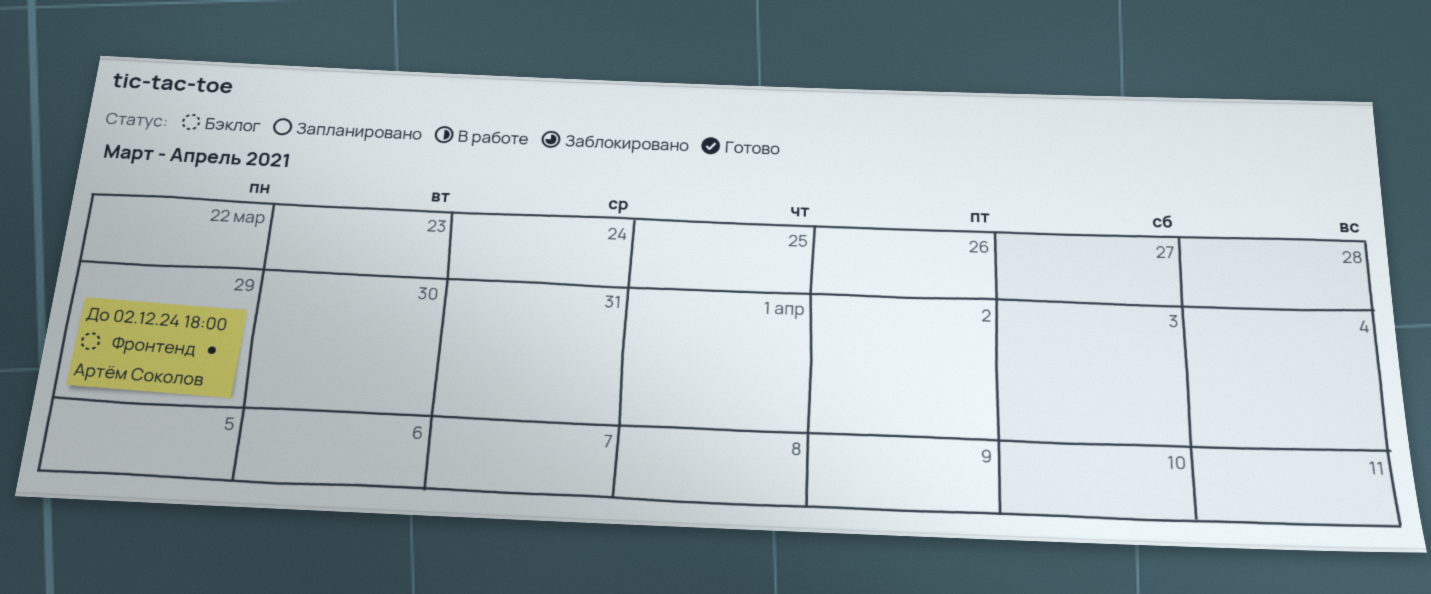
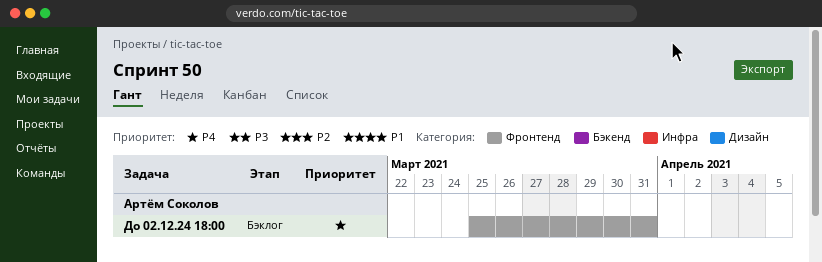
До 02.12.24 18:00, due: Mar 29 -> Mar 31

